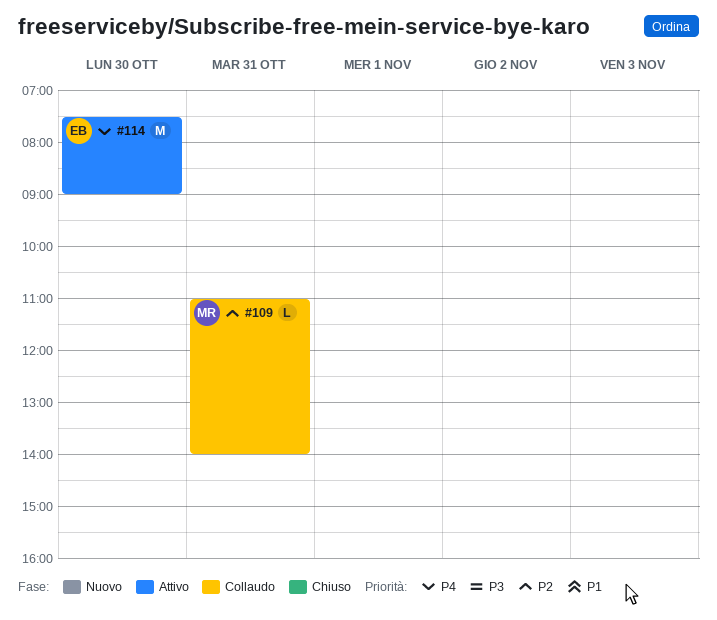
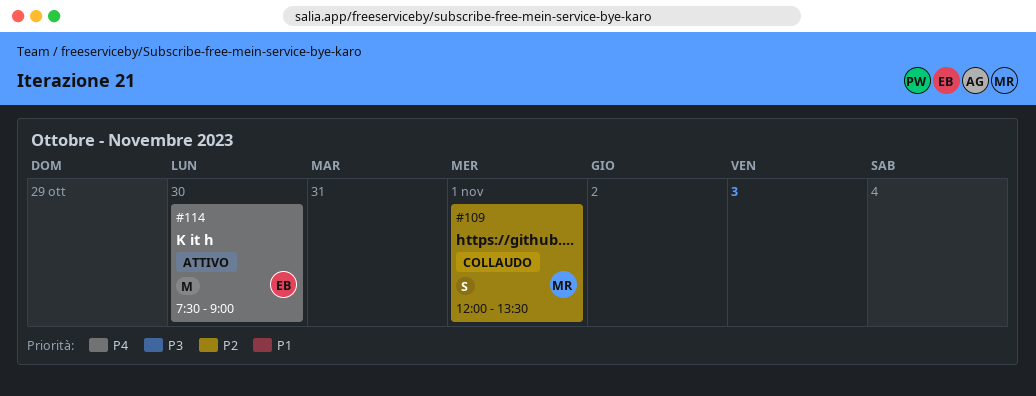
#109, estimate: L -> S
#109, day: Oct 31 -> Nov 1
#109, begins: 11:00 -> 12:00
#109, ends: 14:00 -> 13:30

